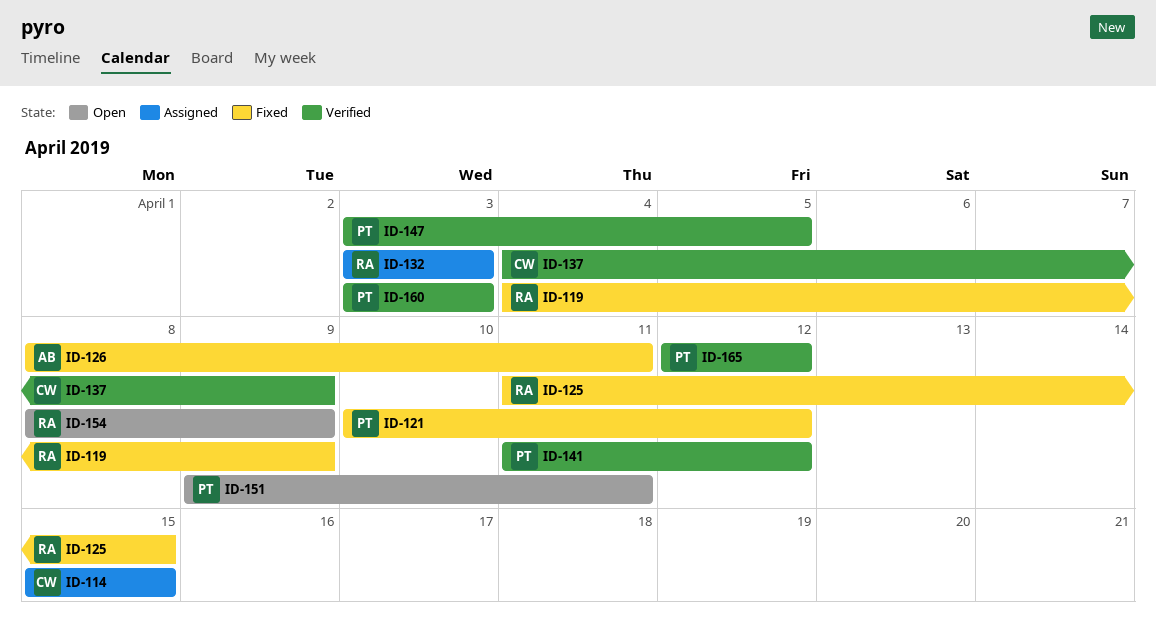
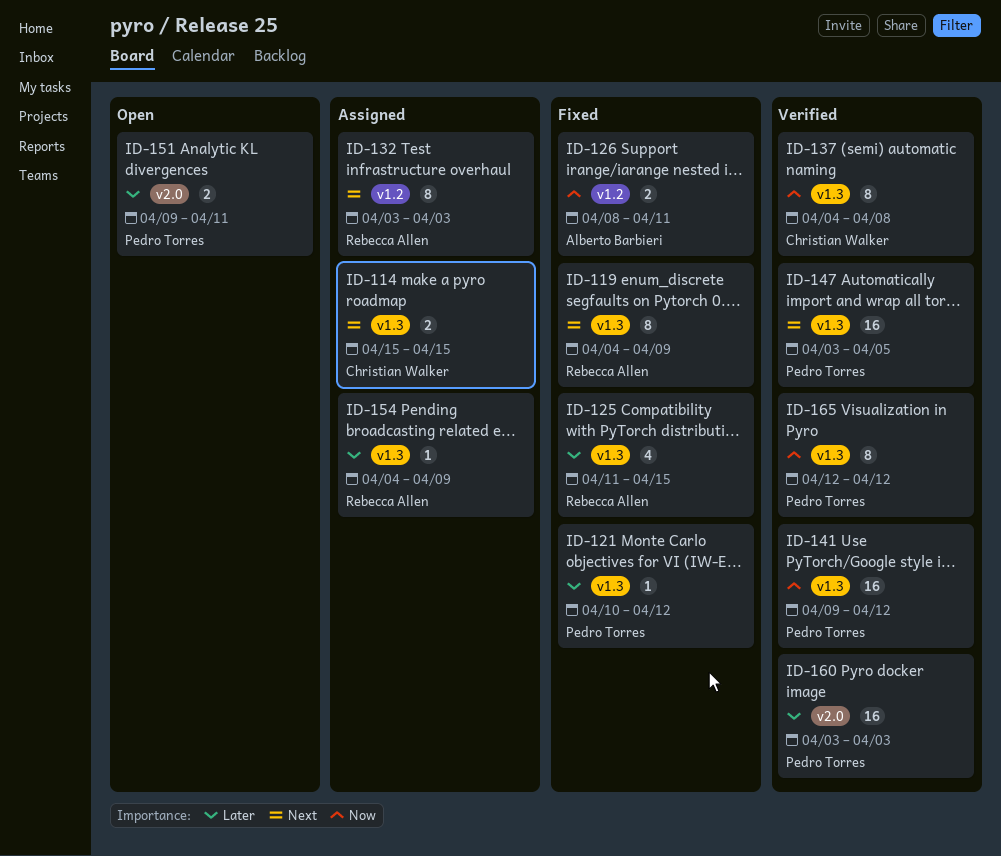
ID-137, due: Apr 9 -> Apr 8
ID-141, start: Apr 11 -> Apr 9
ID-154, status: Open -> Assigned
ID-154, start: Apr 8 -> Apr 4

